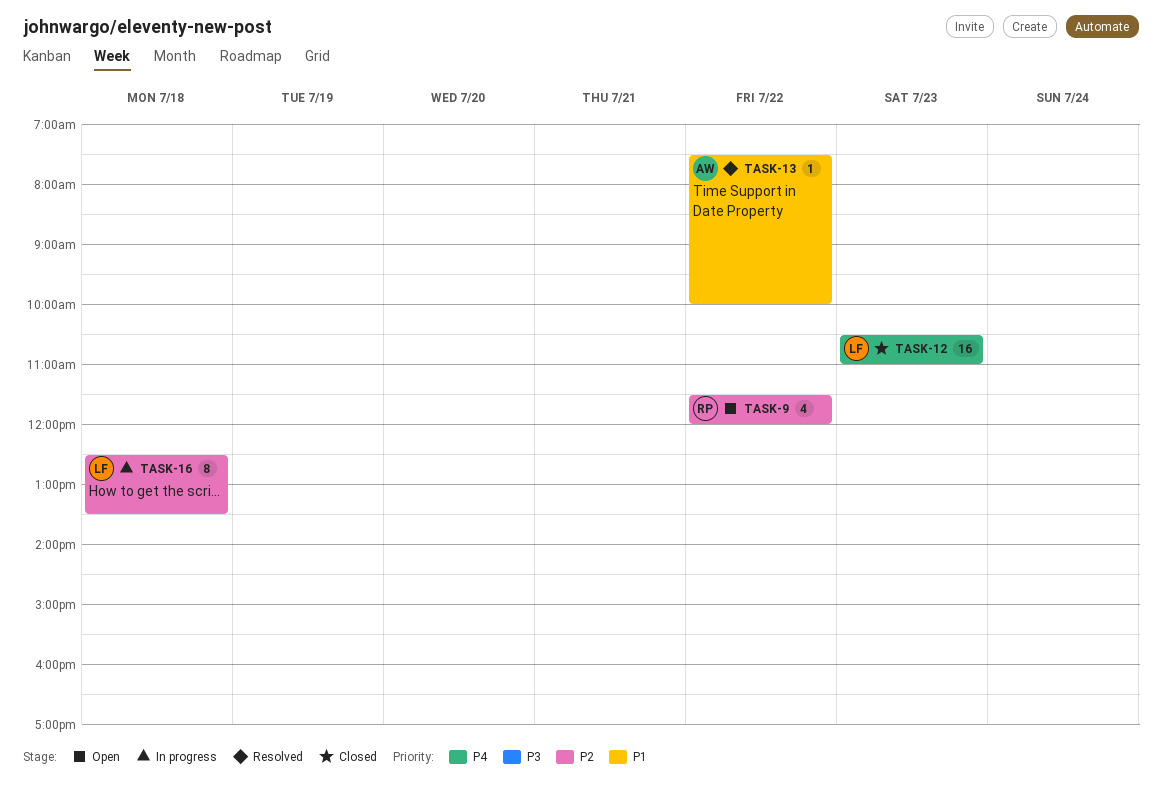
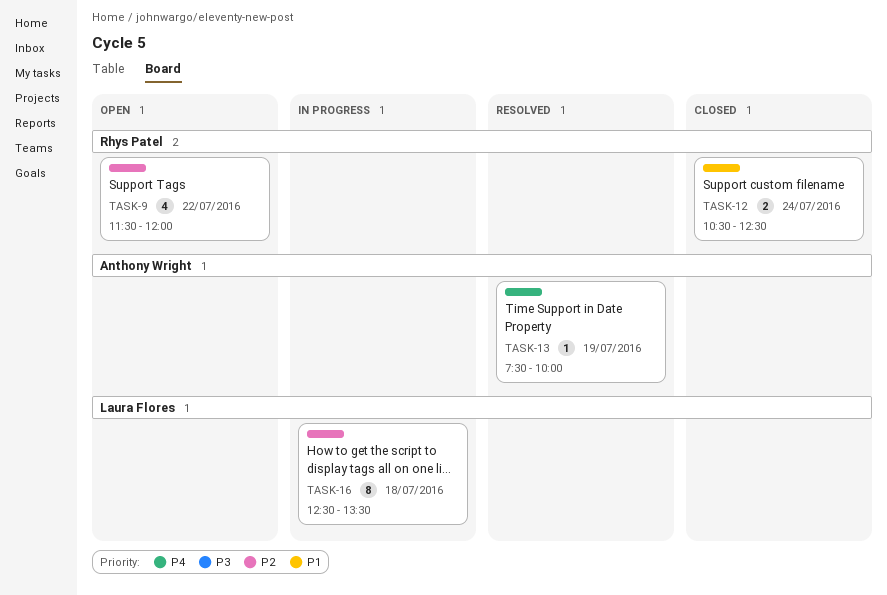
TASK-12, owner: Laura Flores -> Rhys Patel
TASK-12, priority: P4 -> P1
TASK-12, estimate: 16 -> 2
TASK-12, day: Jul 23 -> Jul 24
TASK-12, ends: 11:00 -> 12:30
TASK-13, priority: P1 -> P4
TASK-13, day: Jul 22 -> Jul 19

